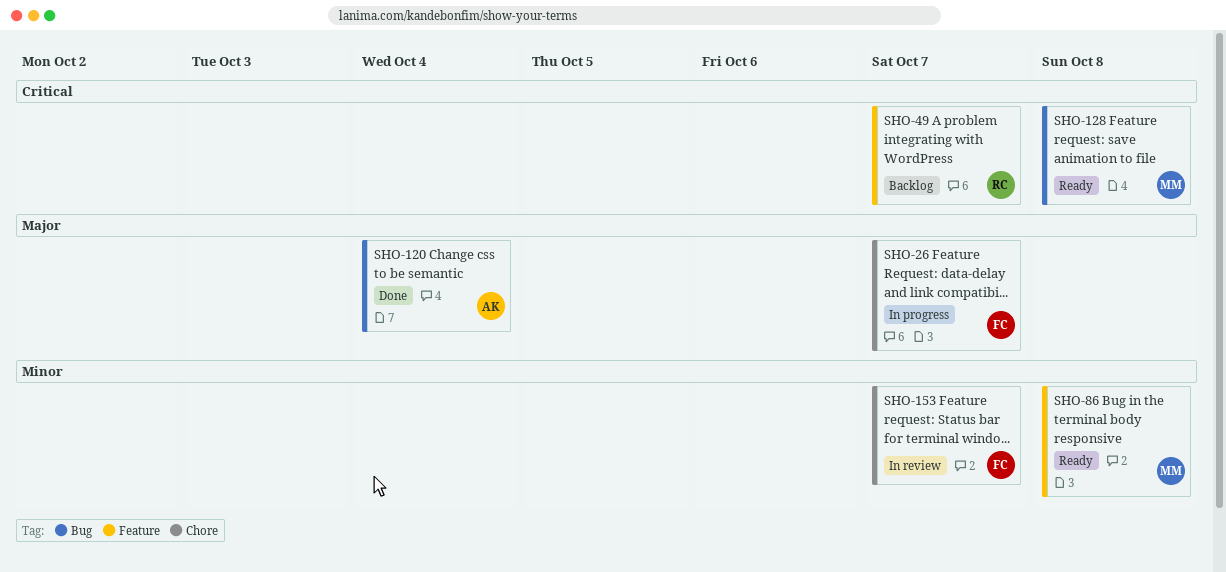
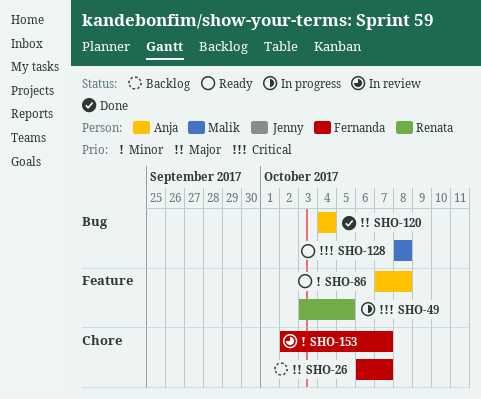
SHO-26, status: In progress -> Backlog
SHO-49, status: Backlog -> In progress
SHO-49, due: Oct 7 -> Oct 5
SHO-86, owner: Malik -> Anja

